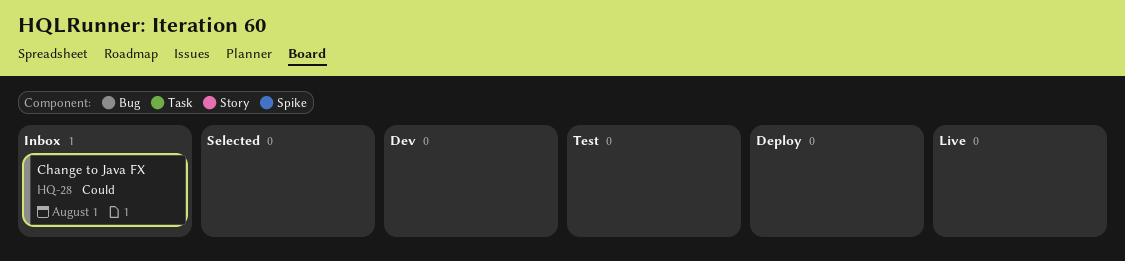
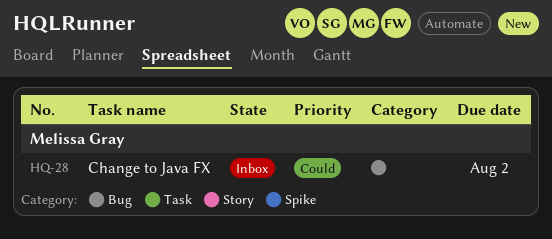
HQ-28, due: Aug 1 -> Aug 2

